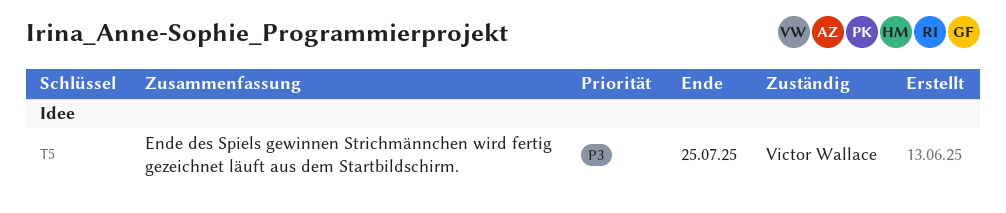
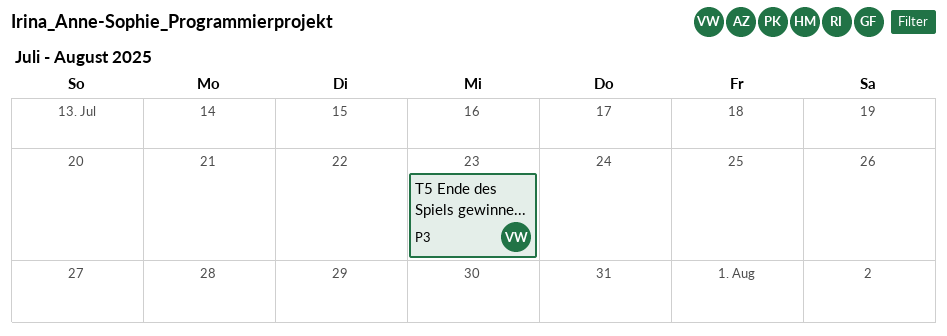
T5, due: Jul 25 -> Jul 23

